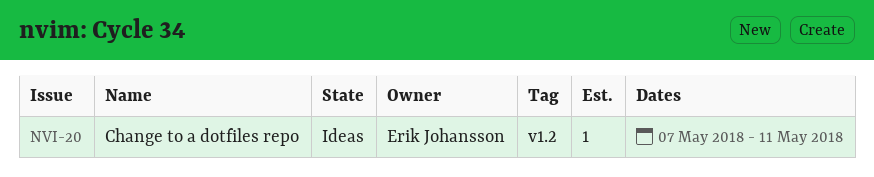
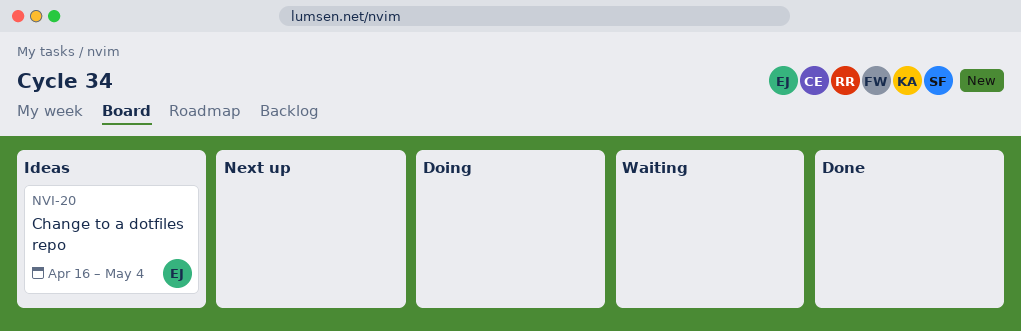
NVI-20, start: May 7 -> Apr 16
NVI-20, due: May 11 -> May 4

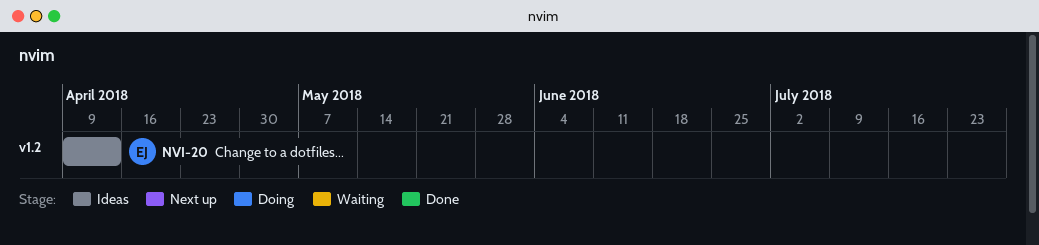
NVI-20, start: Apr 16 -> Apr 9
NVI-20, due: May 4 -> Apr 13

